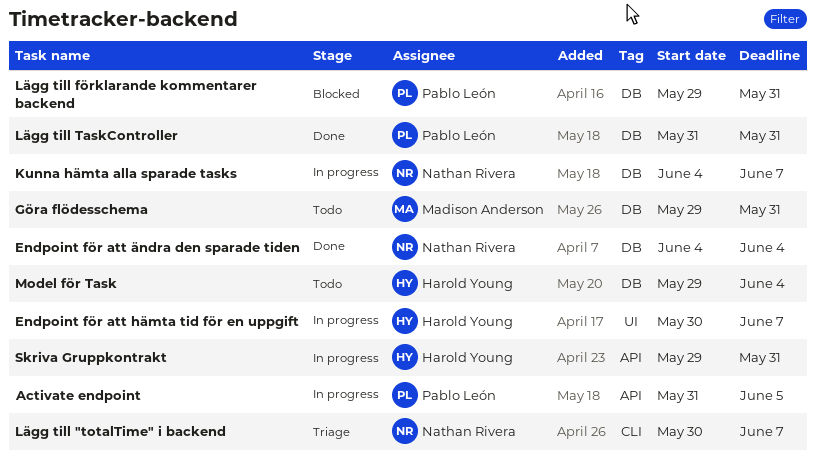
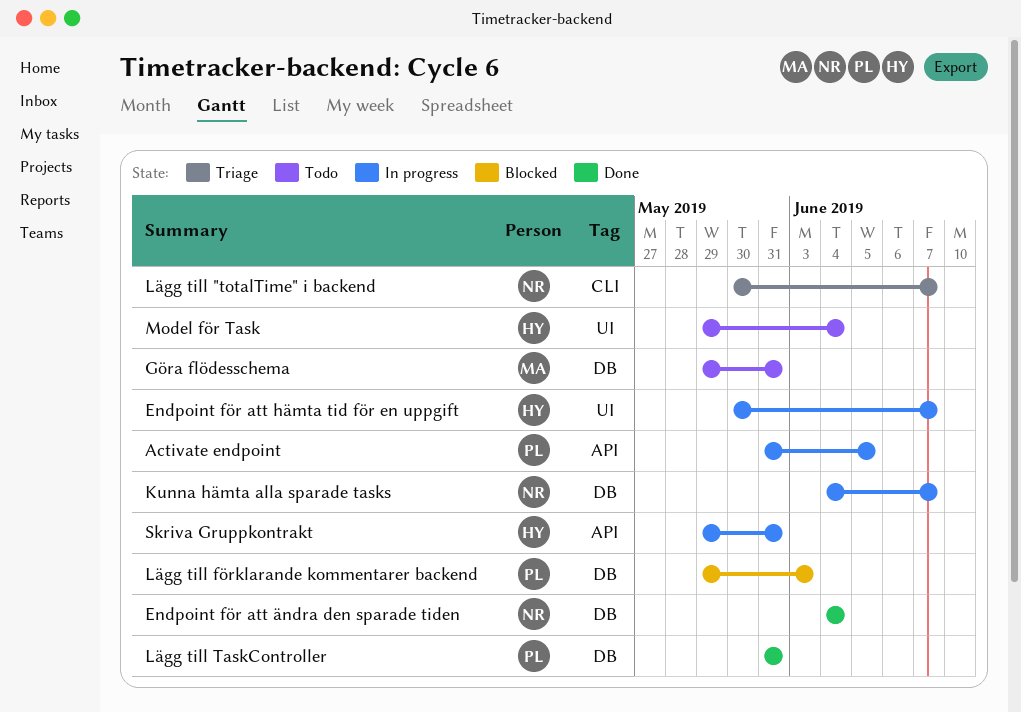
Lägg till förklarande kommentarer backend, due: May 31 -> Jun 3
Model för Task, label: DB -> UI

